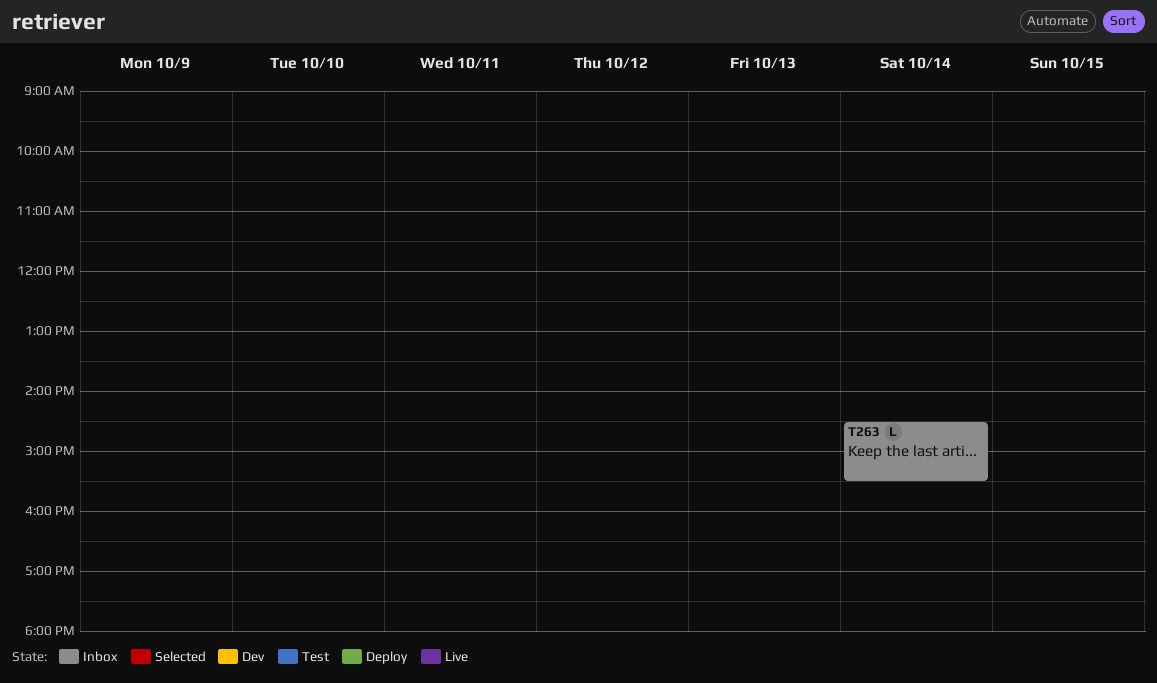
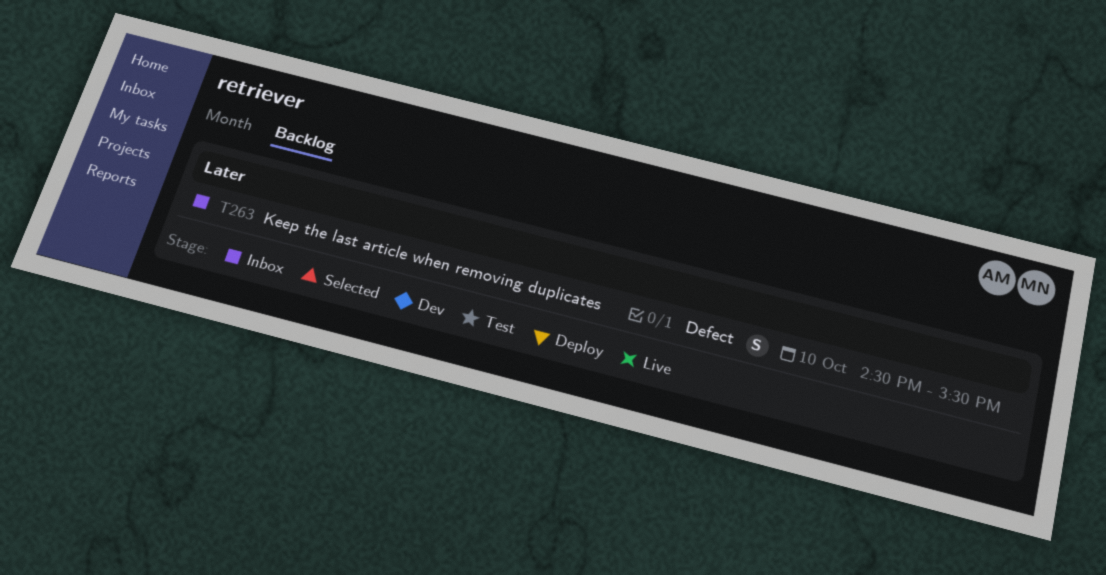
T263, estimate: L -> S
T263, day: Oct 14 -> Oct 10

